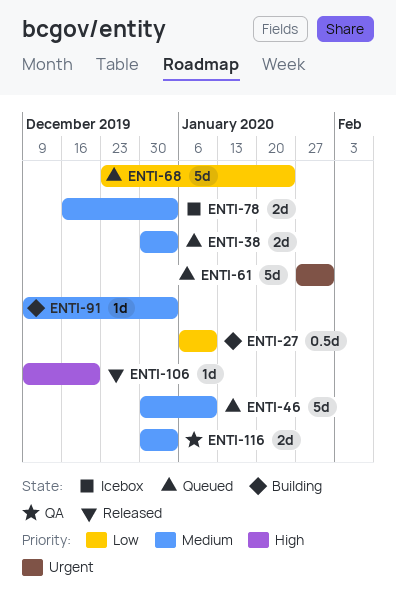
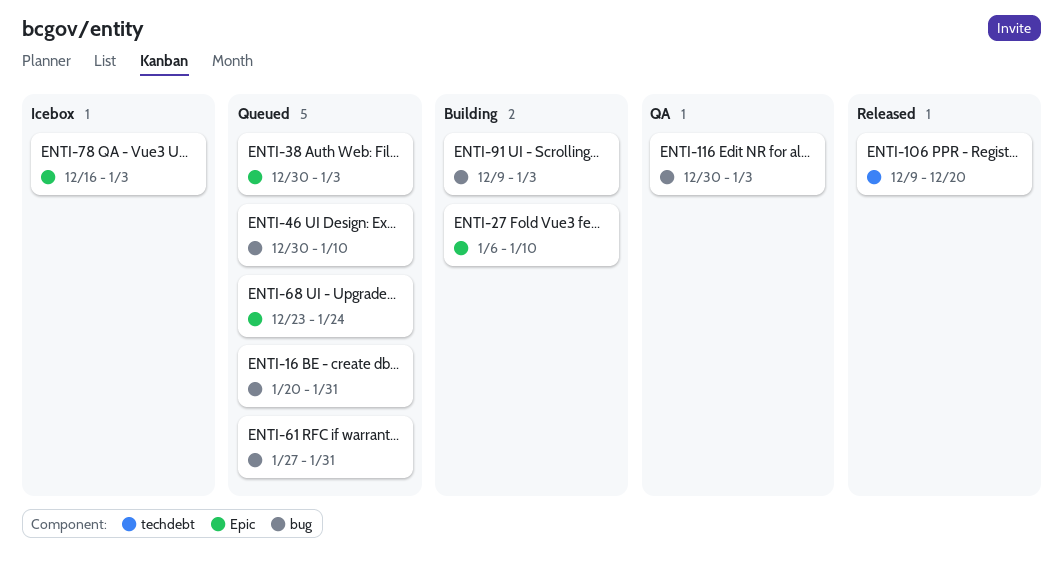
ENTI-16: none -> present

